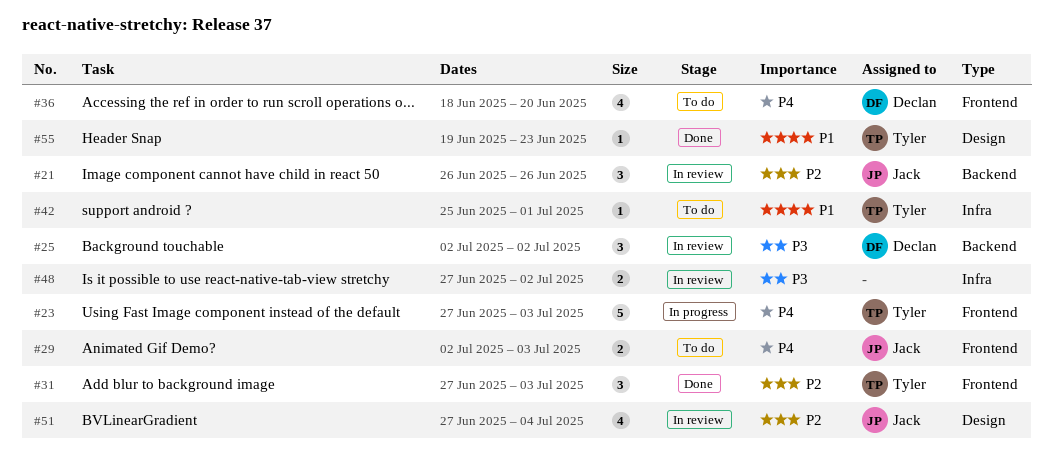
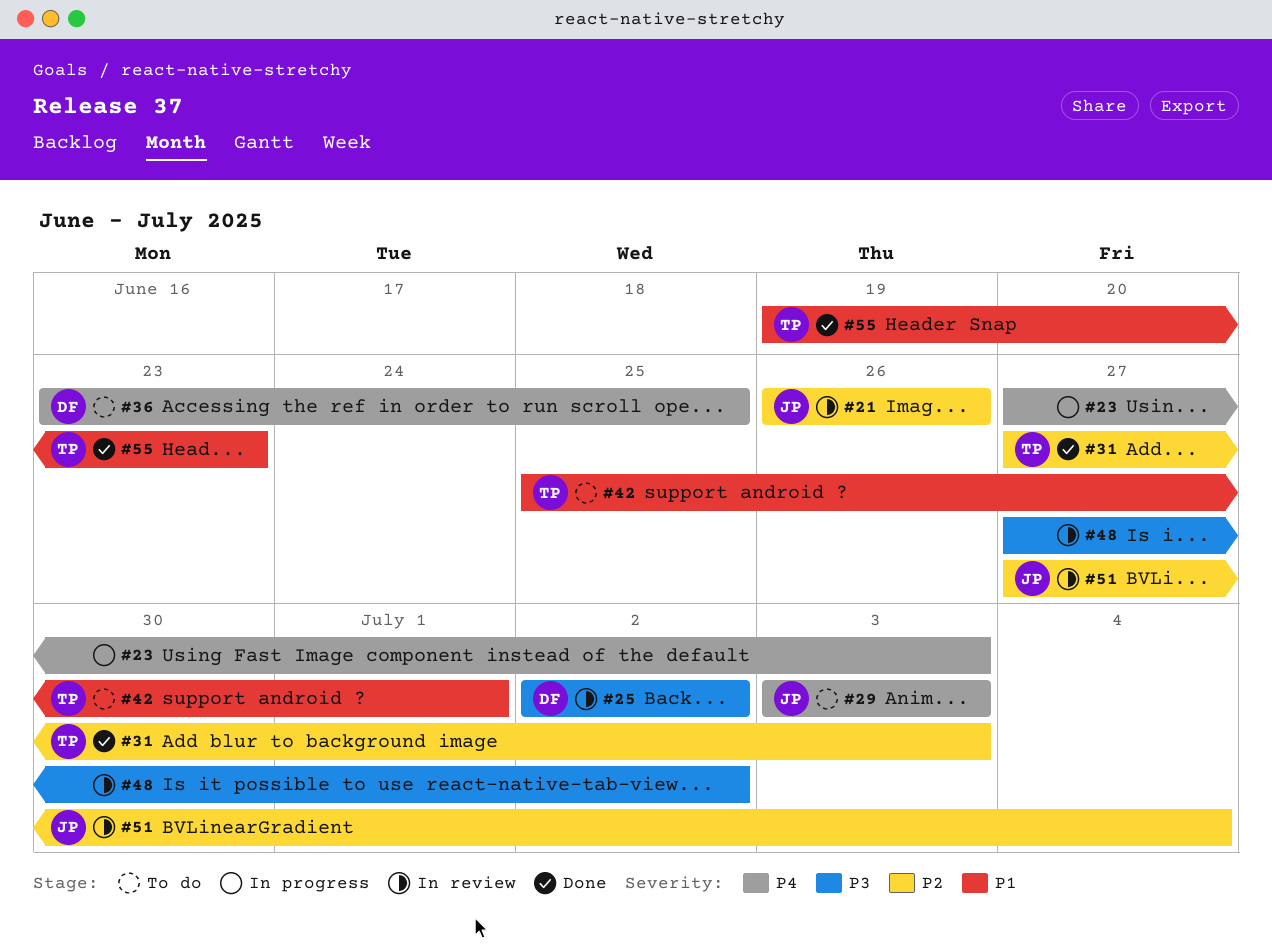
#23, owner: Tyler -> none
#29, start: Jul 2 -> Jul 3
#36, start: Jun 18 -> Jun 23
#36, due: Jun 20 -> Jun 25

